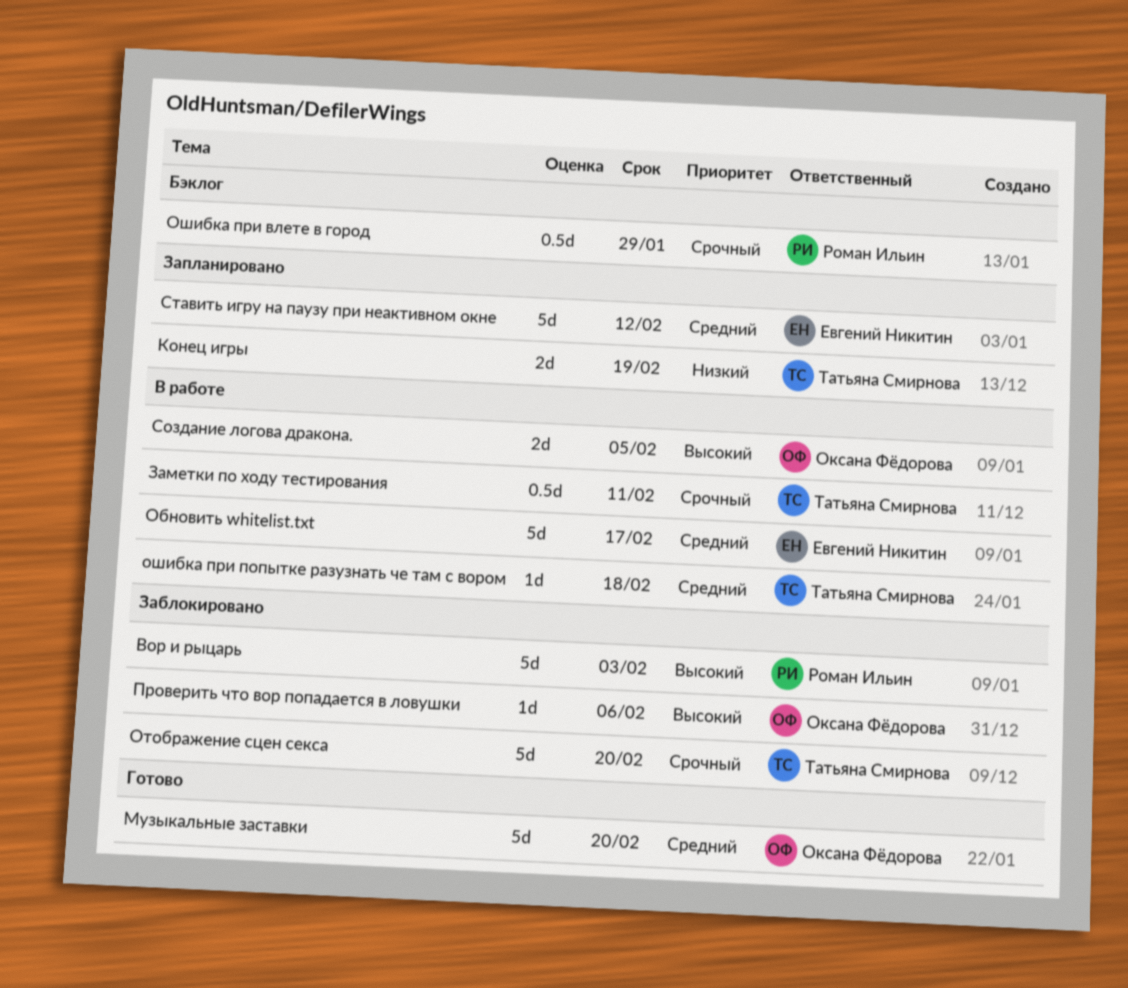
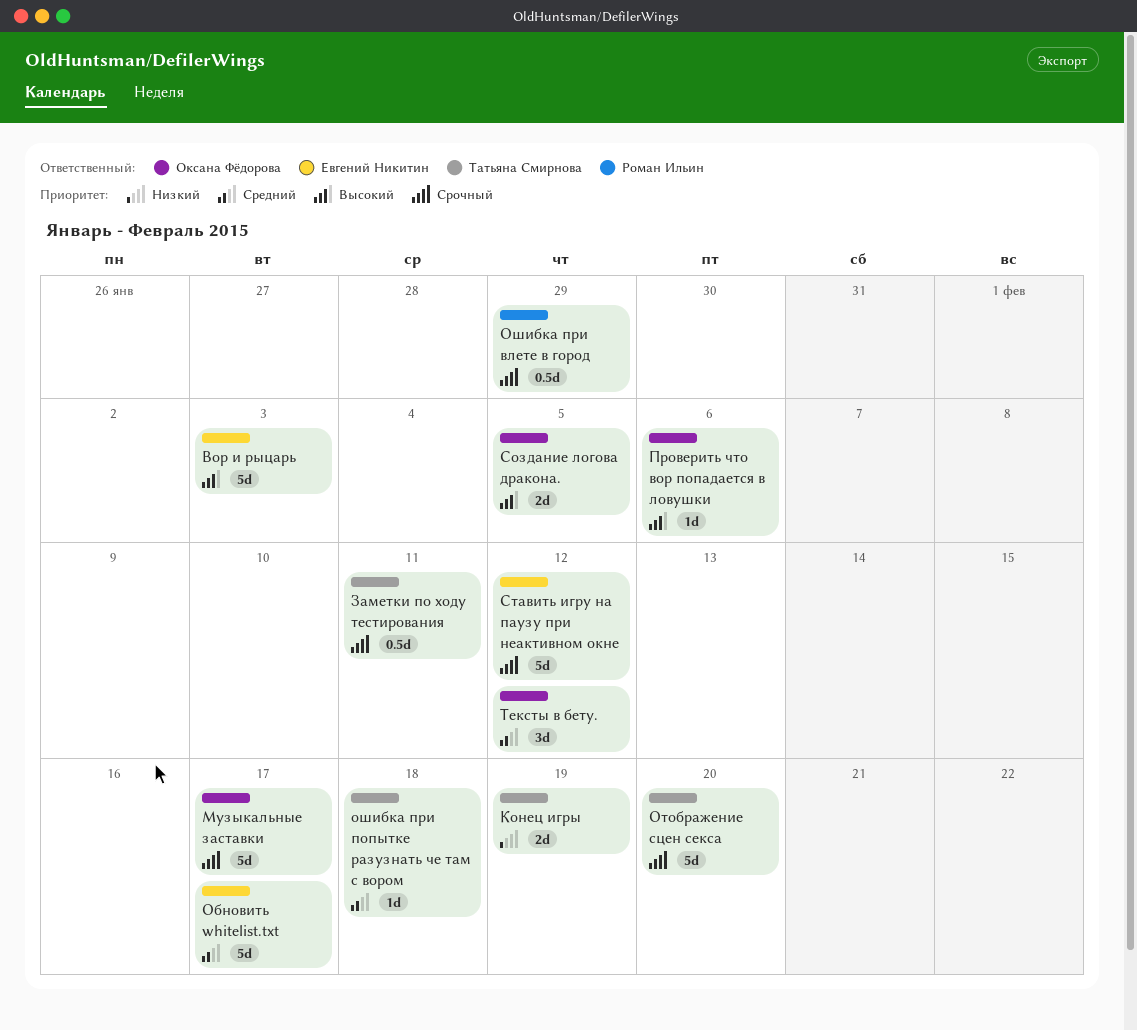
Вор и рыцарь, owner: Роман Ильин -> Евгений Никитин
Музыкальные заставки, priority: Средний -> Срочный
Музыкальные заставки, due: Feb 20 -> Feb 17
Ставить игру на паузу при неактивном окне, priority: Средний -> Срочный
Тексты в бету.: none -> present

